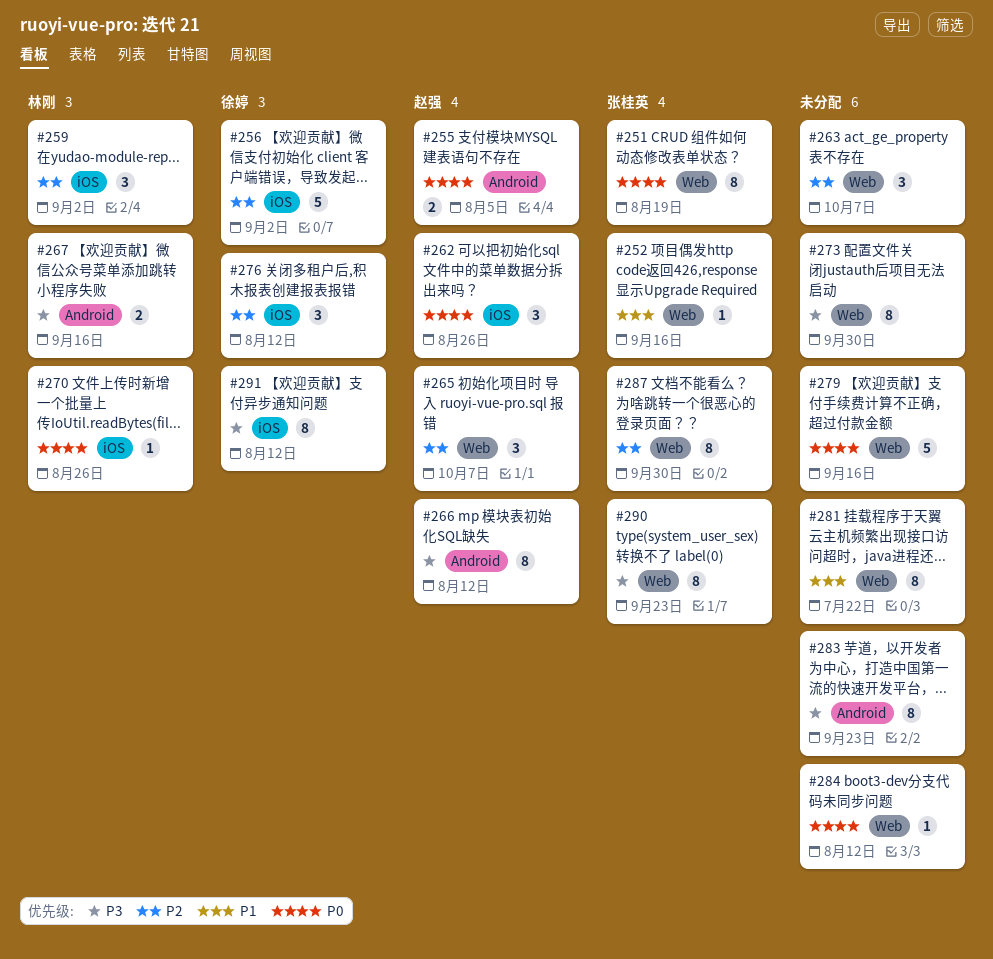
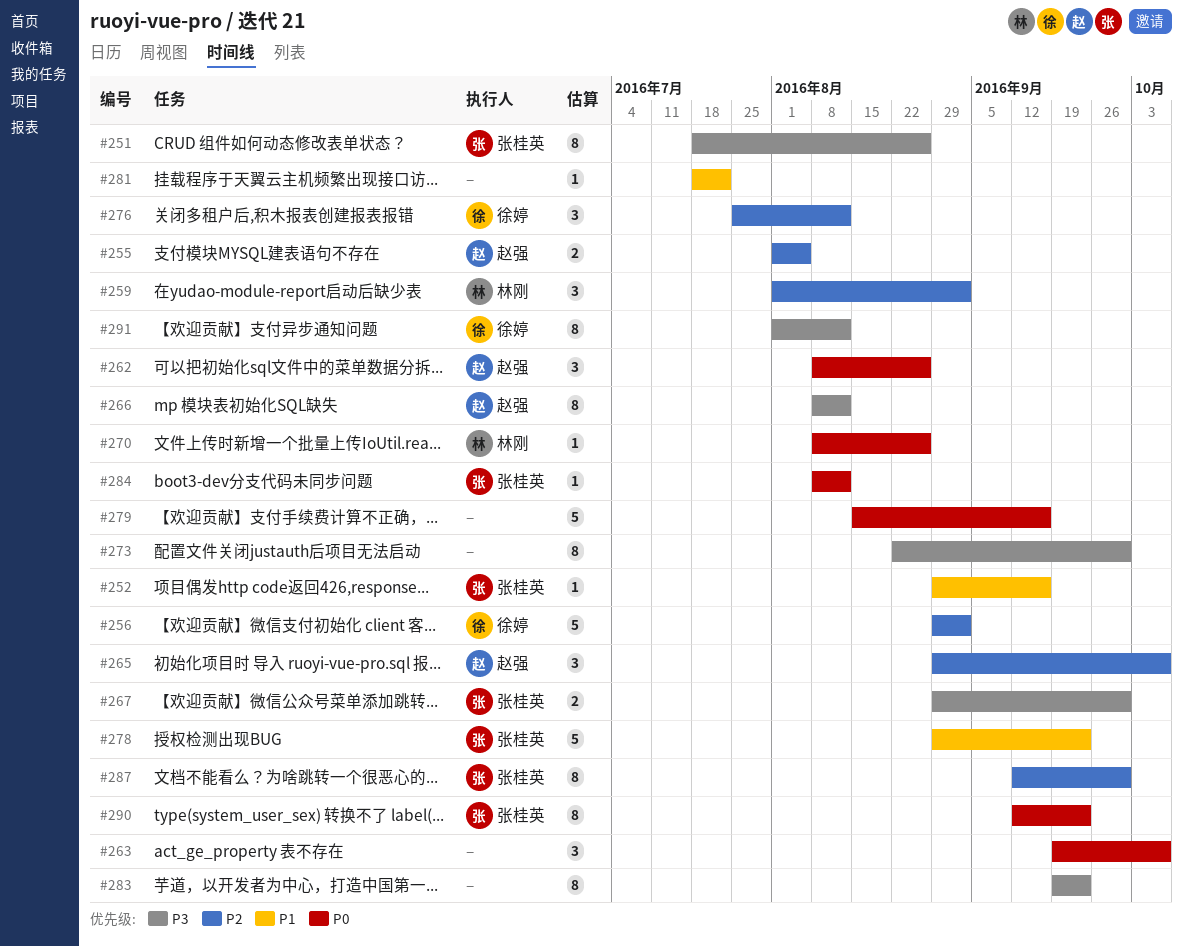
#251, priority: P0 -> P3
#251, due: Aug 19 -> Aug 26
#255, priority: P0 -> P2
#263, priority: P2 -> P0
#267, owner: 林刚 -> 张桂英
#267, due: Sep 16 -> Sep 30
#278: none -> present
#281, estimate: 8 -> 1
#284, owner: none -> 张桂英
#290, priority: P3 -> P0

